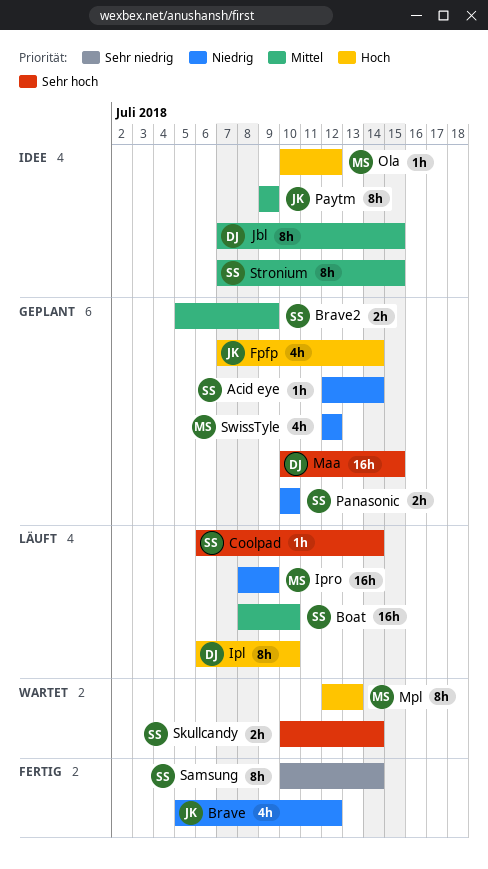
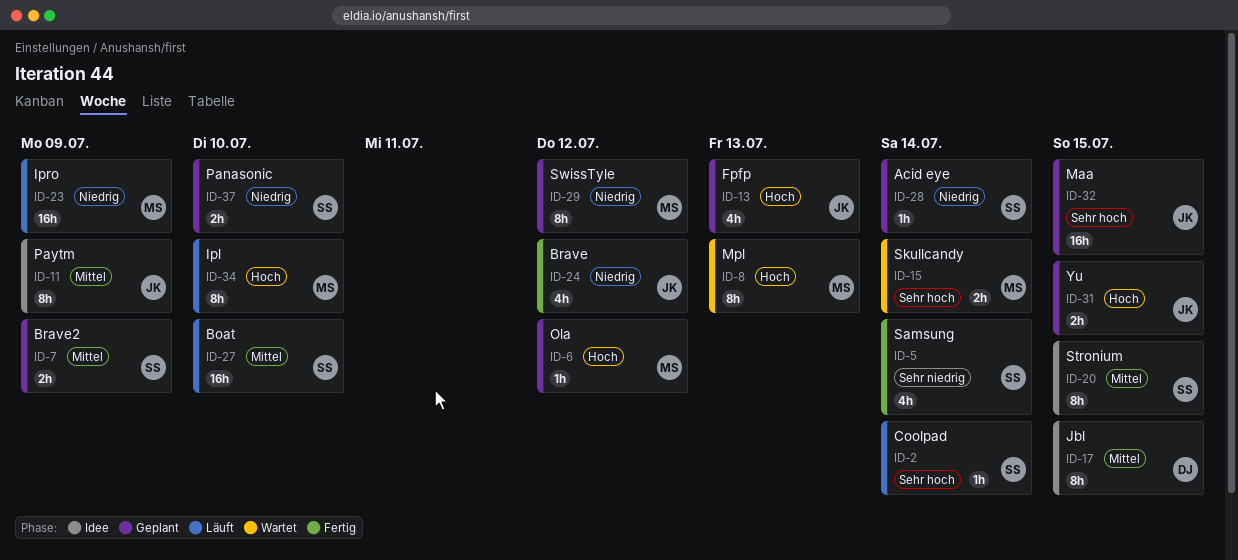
Fpfp, due: Jul 14 -> Jul 13
Ipl, owner: DJ -> MS
Maa, owner: DJ -> JK
Ola, status: Idee -> Geplant
Samsung, estimate: 8h -> 4h
Skullcandy, owner: SS -> MS
SwissTyle, estimate: 4h -> 8h
Yu: none -> present

